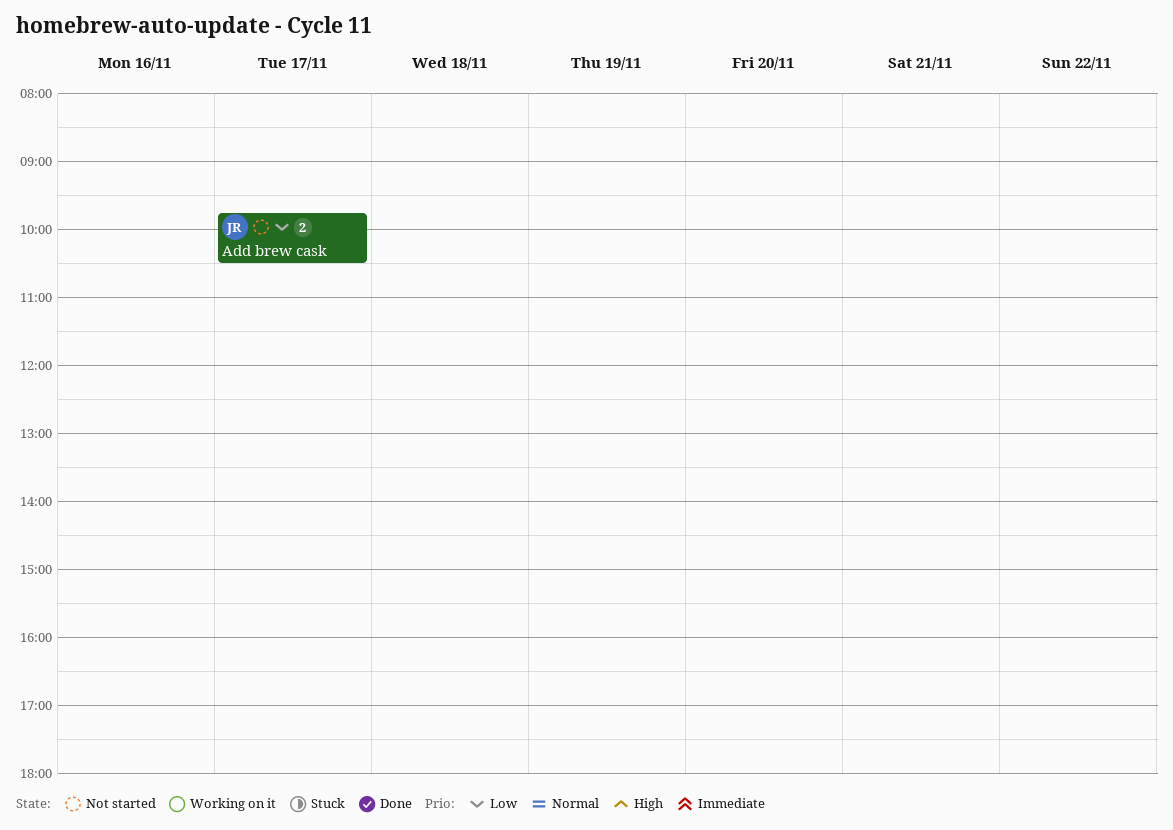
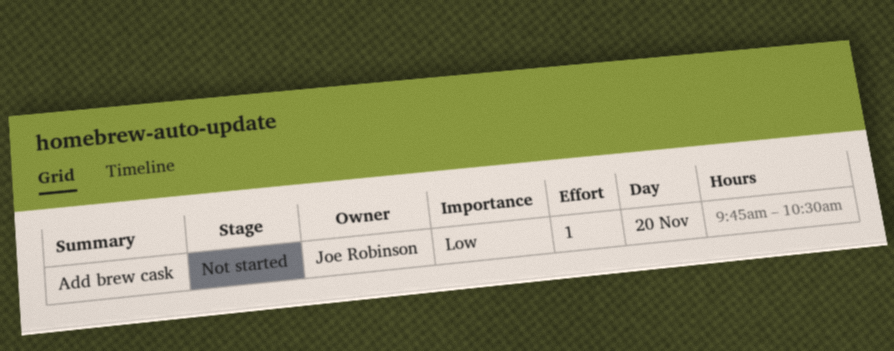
Add brew cask, estimate: 2 -> 1
Add brew cask, day: Nov 17 -> Nov 20

